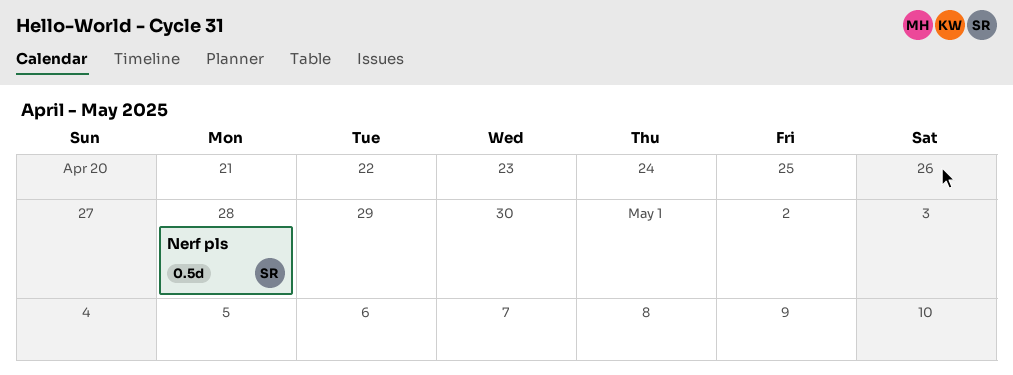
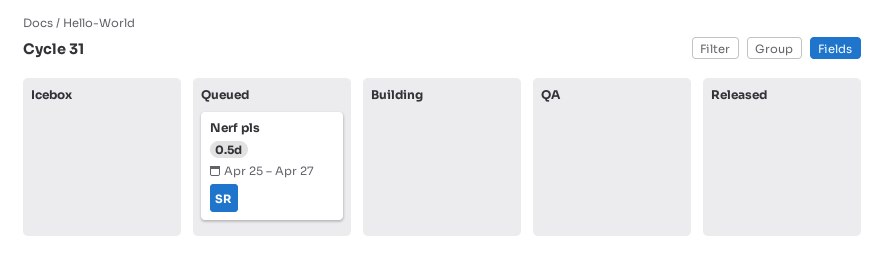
Nerf pls, due: Apr 28 -> Apr 27

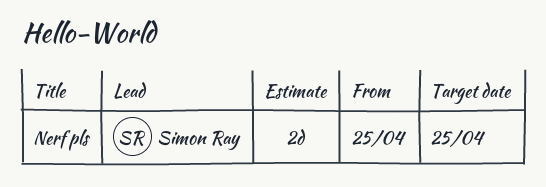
Nerf pls, estimate: 0.5d -> 2d
Nerf pls, due: Apr 27 -> Apr 25

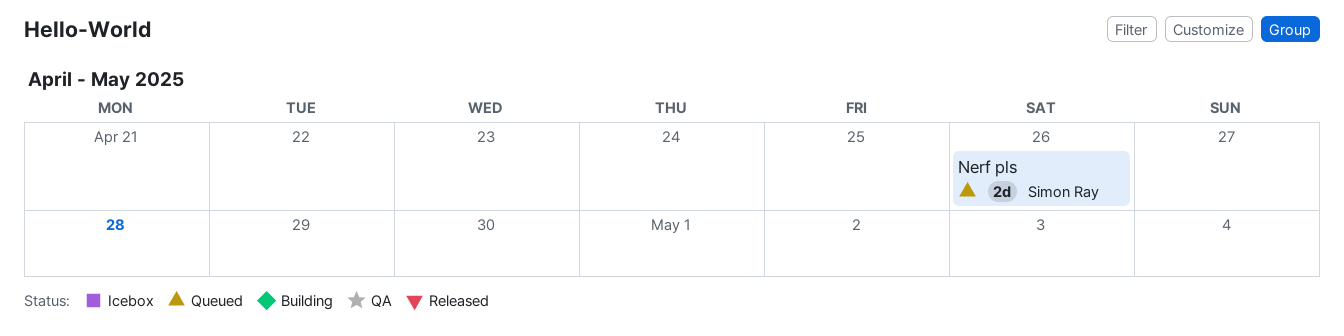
Nerf pls, due: Apr 25 -> Apr 26

